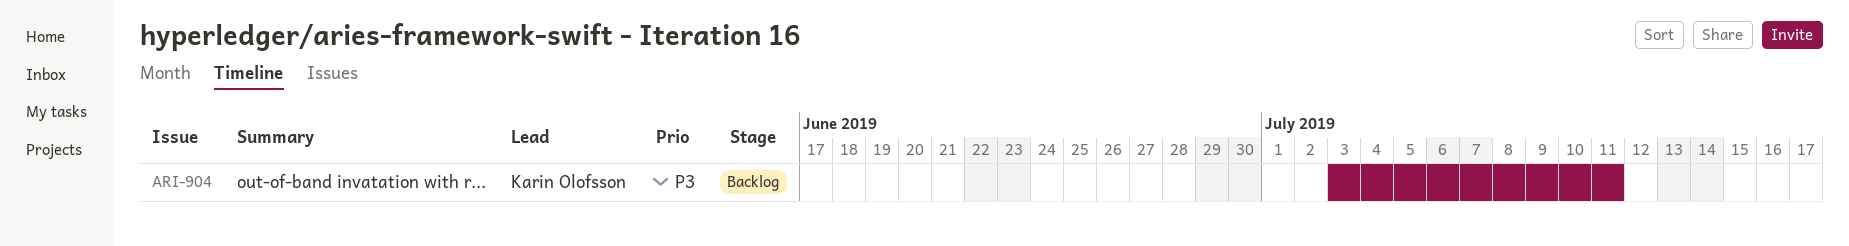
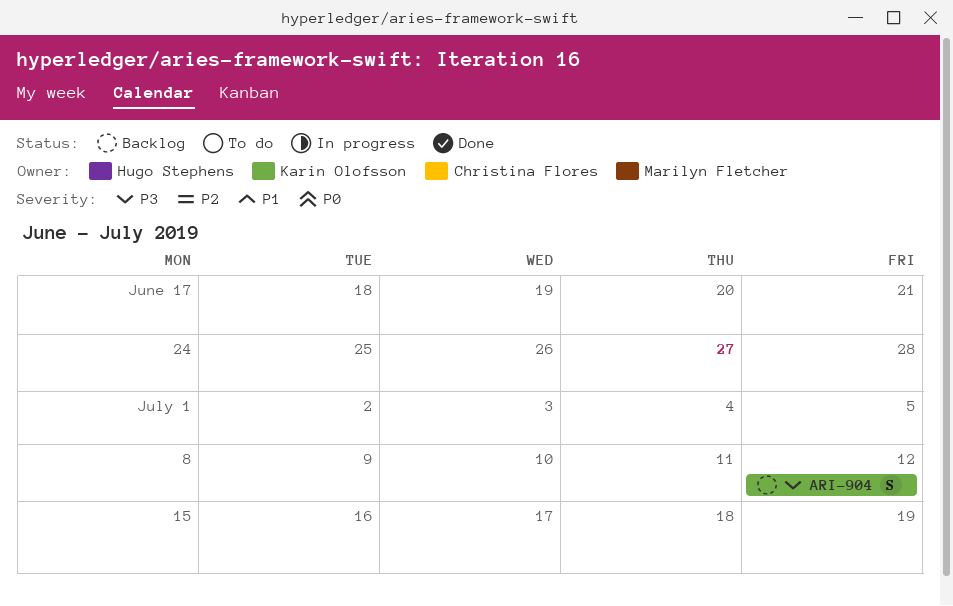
ARI-904, start: Jul 3 -> Jul 12
ARI-904, due: Jul 11 -> Jul 12

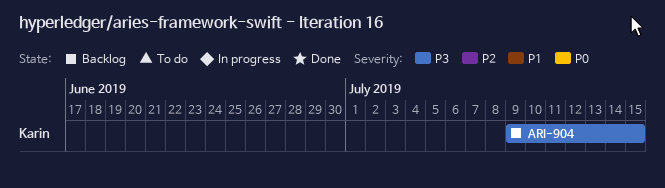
ARI-904, start: Jul 12 -> Jul 9
ARI-904, due: Jul 12 -> Jul 15

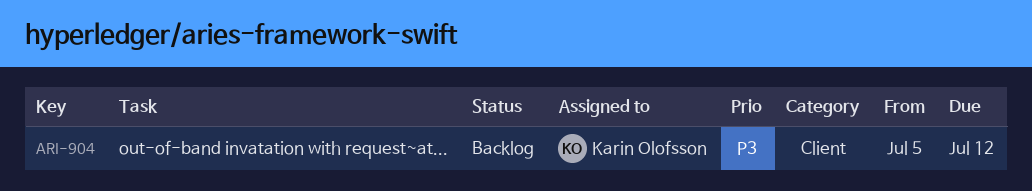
ARI-904, start: Jul 9 -> Jul 5
ARI-904, due: Jul 15 -> Jul 12

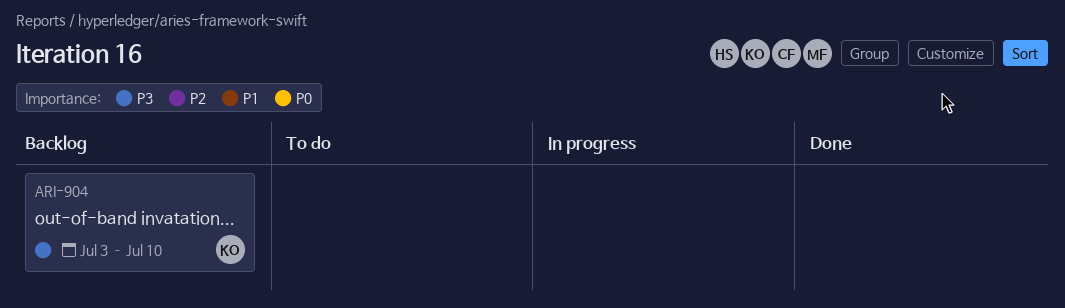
ARI-904, start: Jul 5 -> Jul 3
ARI-904, due: Jul 12 -> Jul 10

